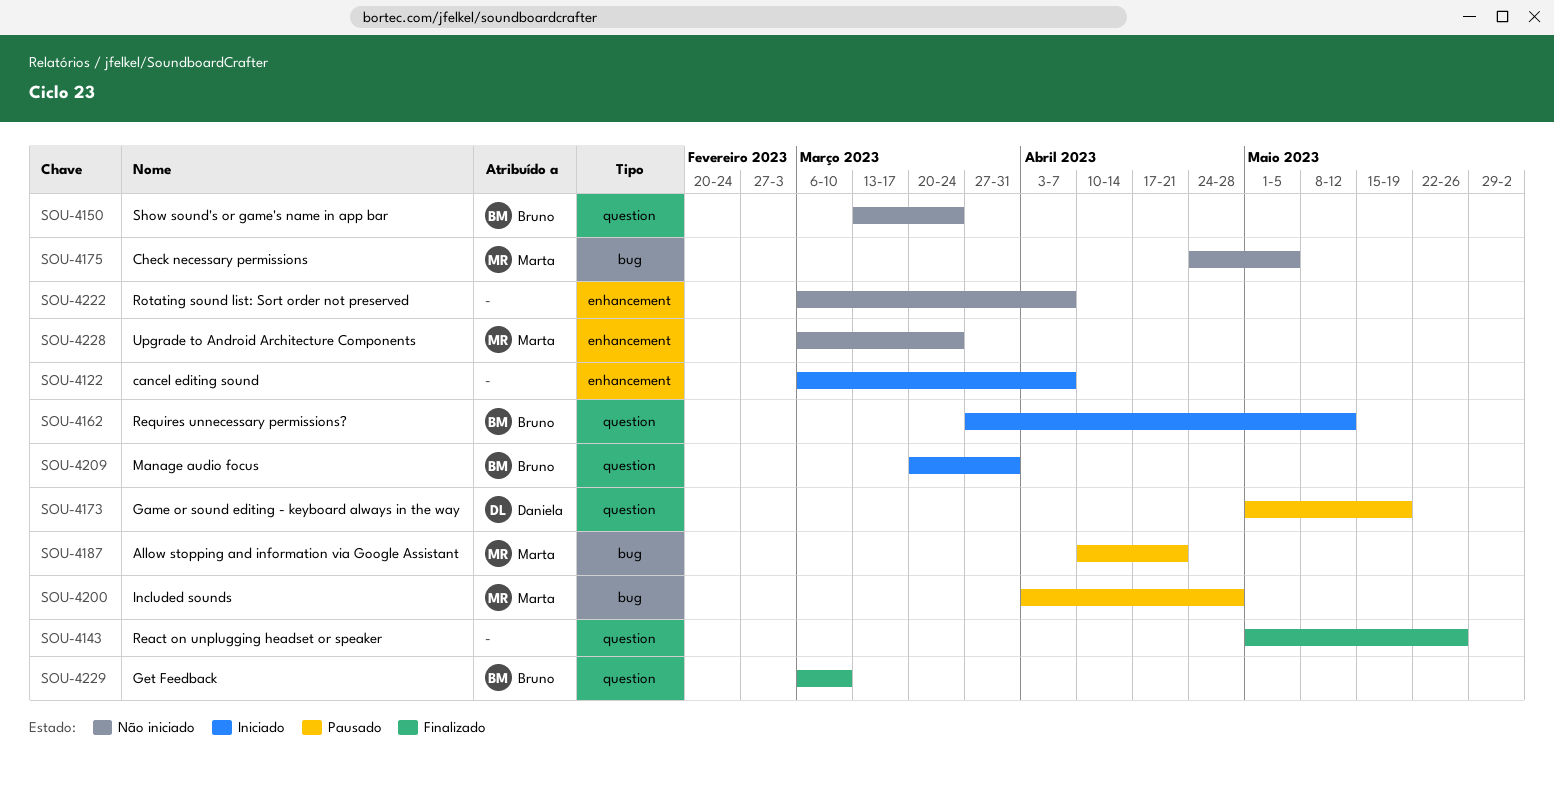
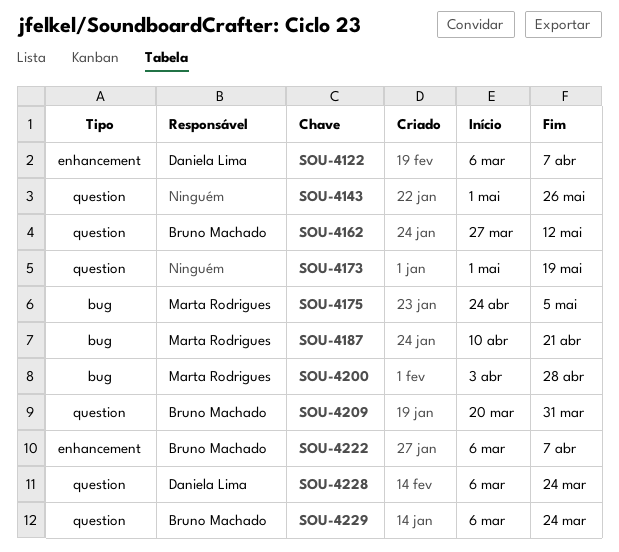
SOU-4122, owner: none -> Daniela Lima
SOU-4150: present -> none
SOU-4173, owner: Daniela Lima -> none
SOU-4222, owner: none -> Bruno Machado
SOU-4228, owner: Marta Rodrigues -> Daniela Lima
SOU-4228, label: enhancement -> question
SOU-4229, due: Mar 10 -> Mar 24

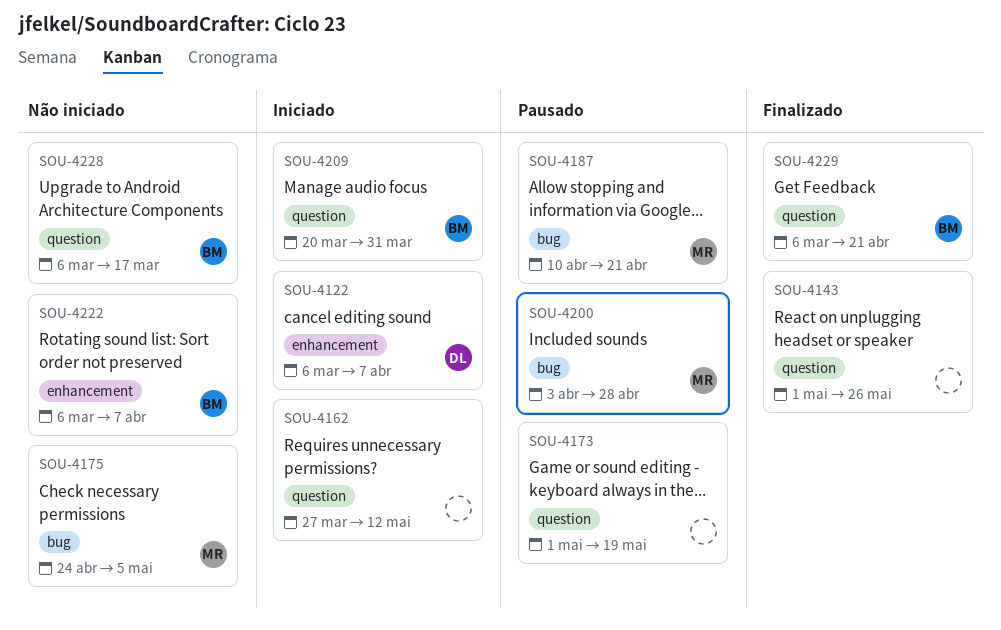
SOU-4162, owner: Bruno Machado -> none
SOU-4228, owner: Daniela Lima -> Bruno Machado
SOU-4228, due: Mar 24 -> Mar 17
SOU-4229, due: Mar 24 -> Apr 21

